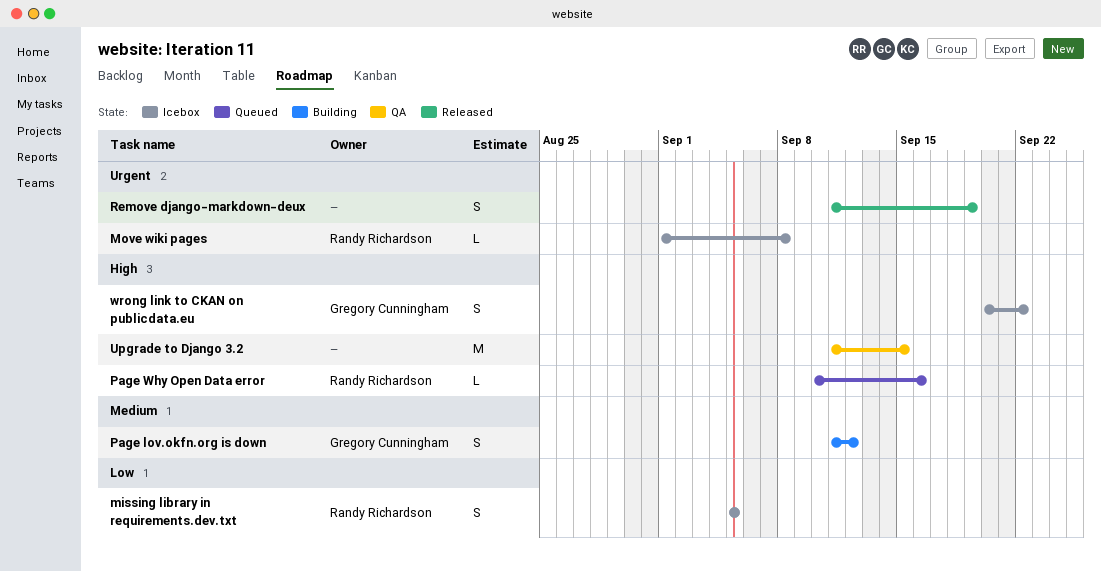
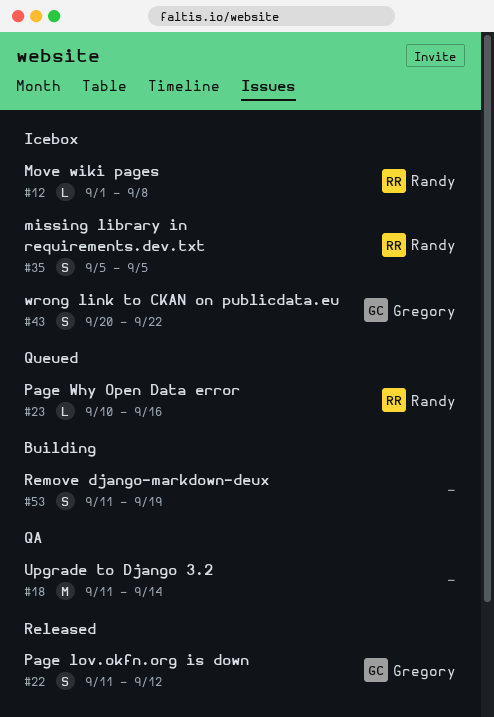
Page lov.okfn.org is down, status: Building -> Released
Remove django-markdown-deux, status: Released -> Building
Upgrade to Django 3.2, due: Sep 15 -> Sep 14

